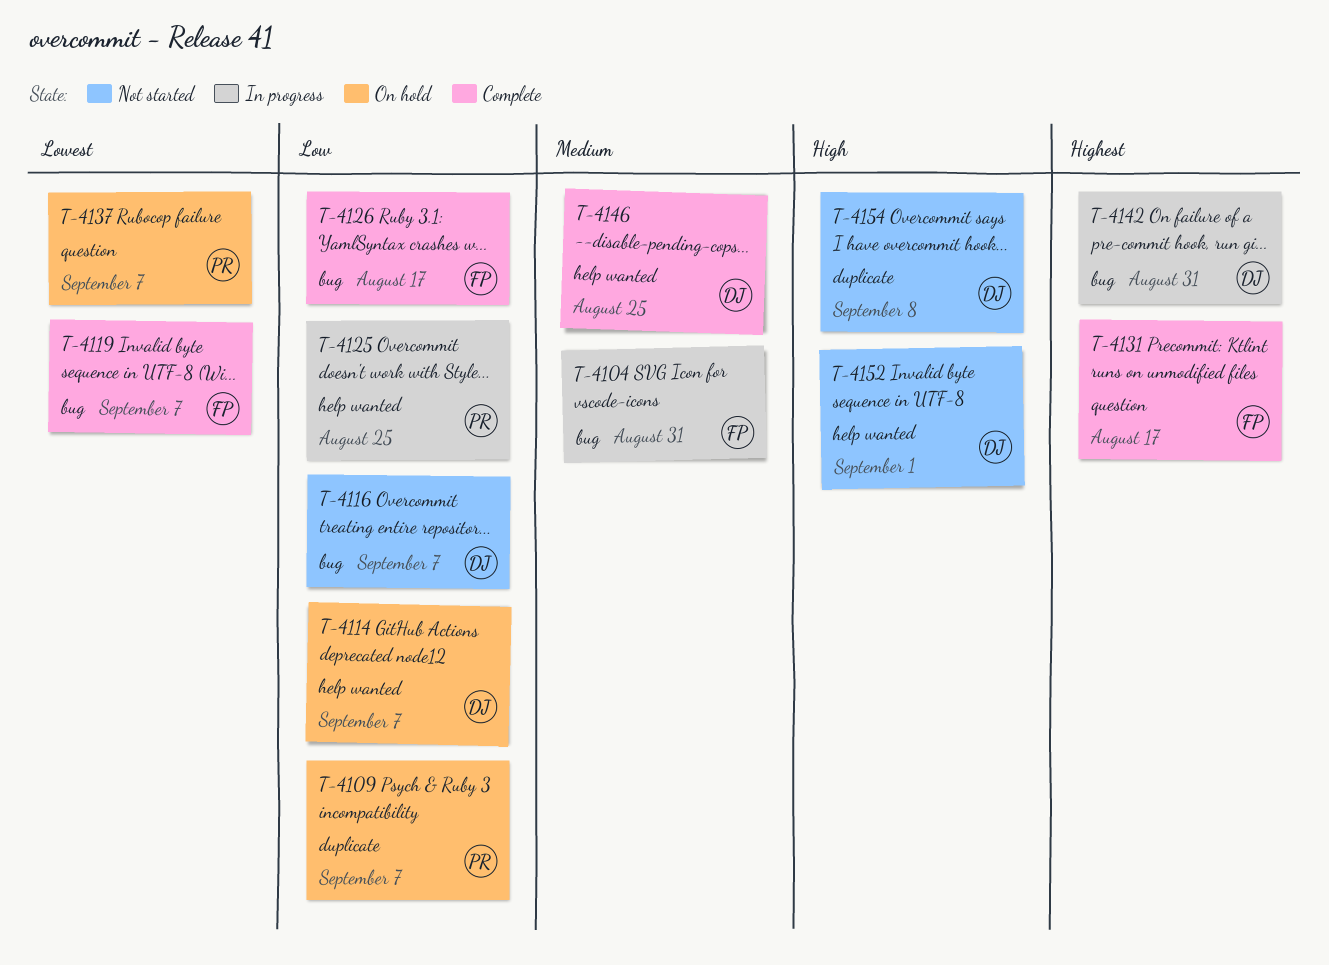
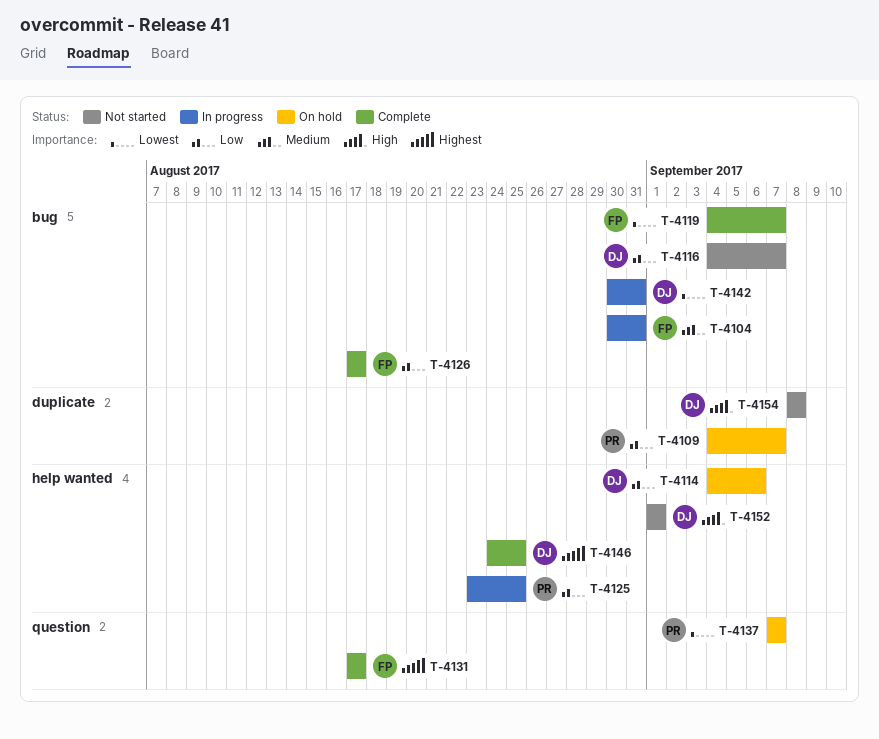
T-4114, due: Sep 7 -> Sep 6
T-4142, priority: Highest -> Lowest
T-4146, priority: Medium -> Highest

